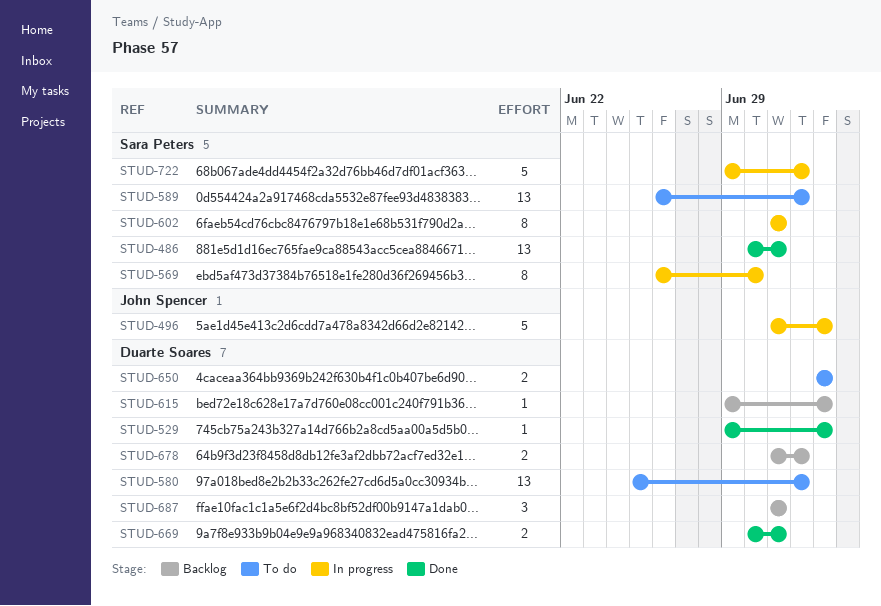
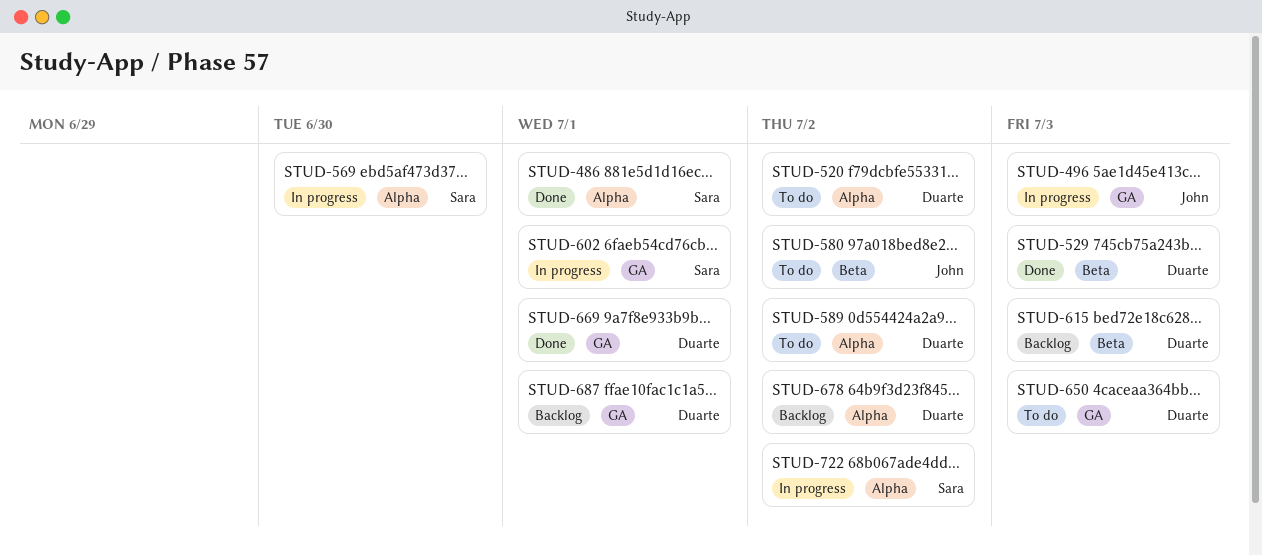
STUD-520: none -> present
STUD-580, owner: Duarte Soares -> John Spencer
STUD-589, owner: Sara Peters -> Duarte Soares

